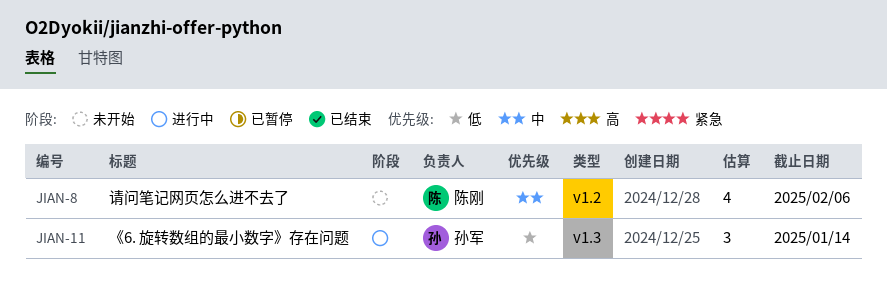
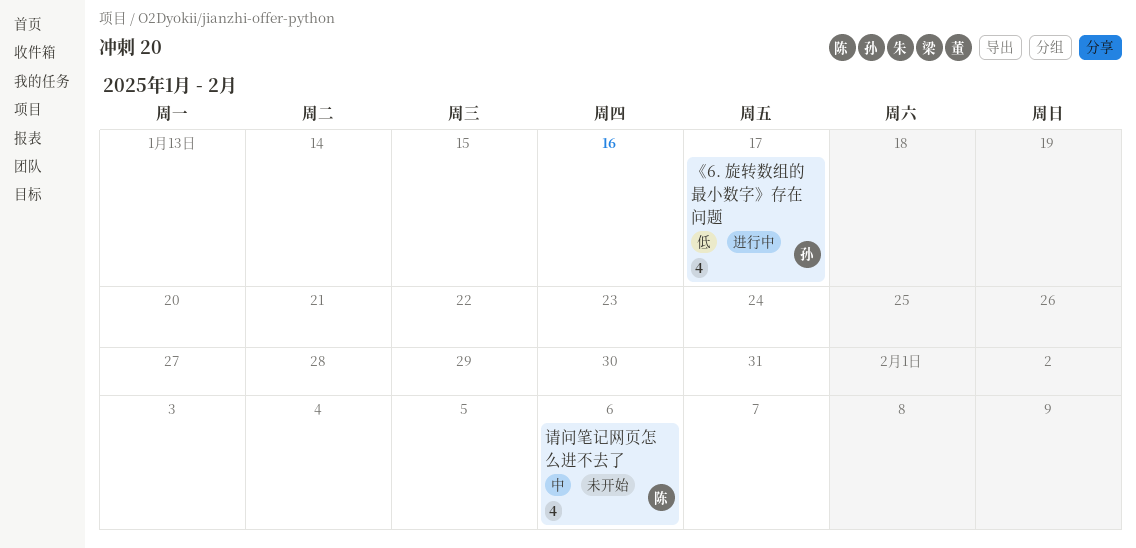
《6. 旋转数组的最小数字》存在问题, estimate: 3 -> 4
《6. 旋转数组的最小数字》存在问题, due: Jan 14 -> Jan 17

